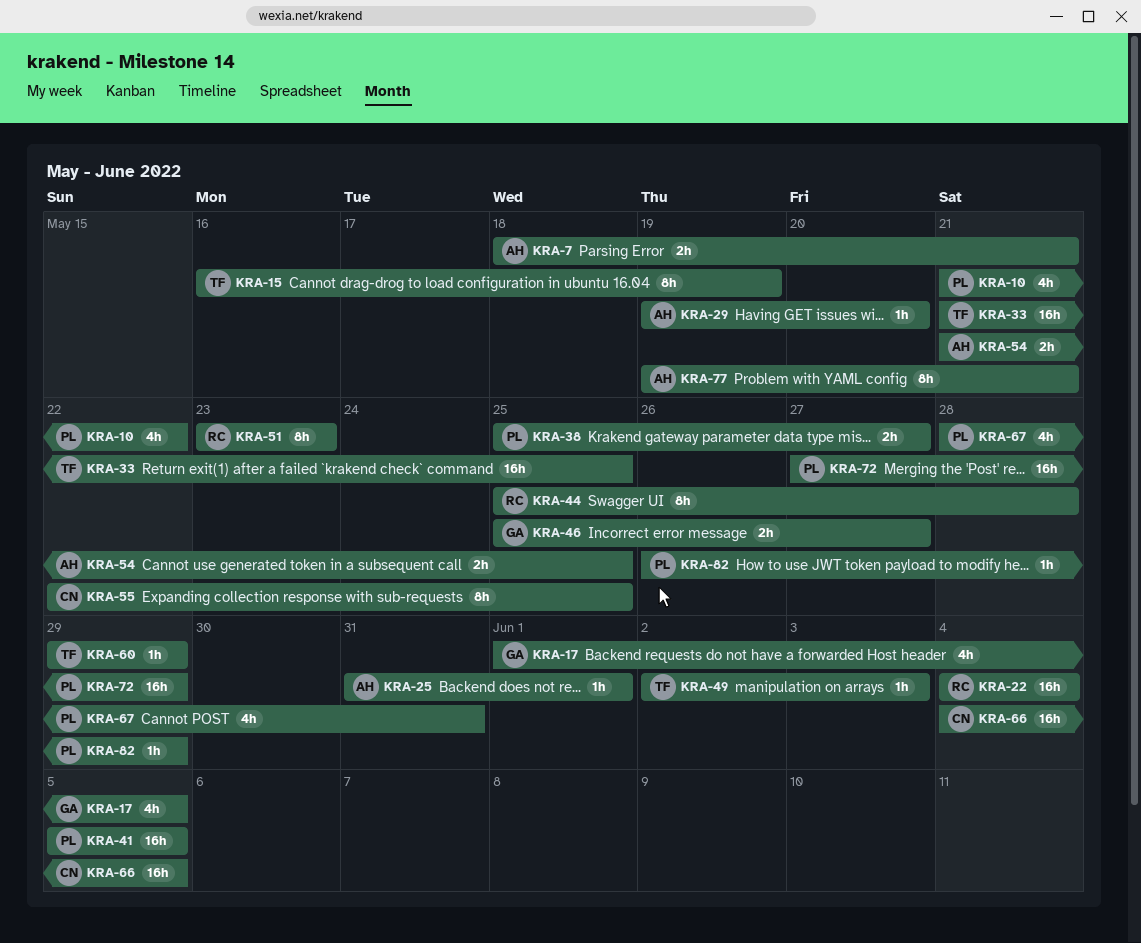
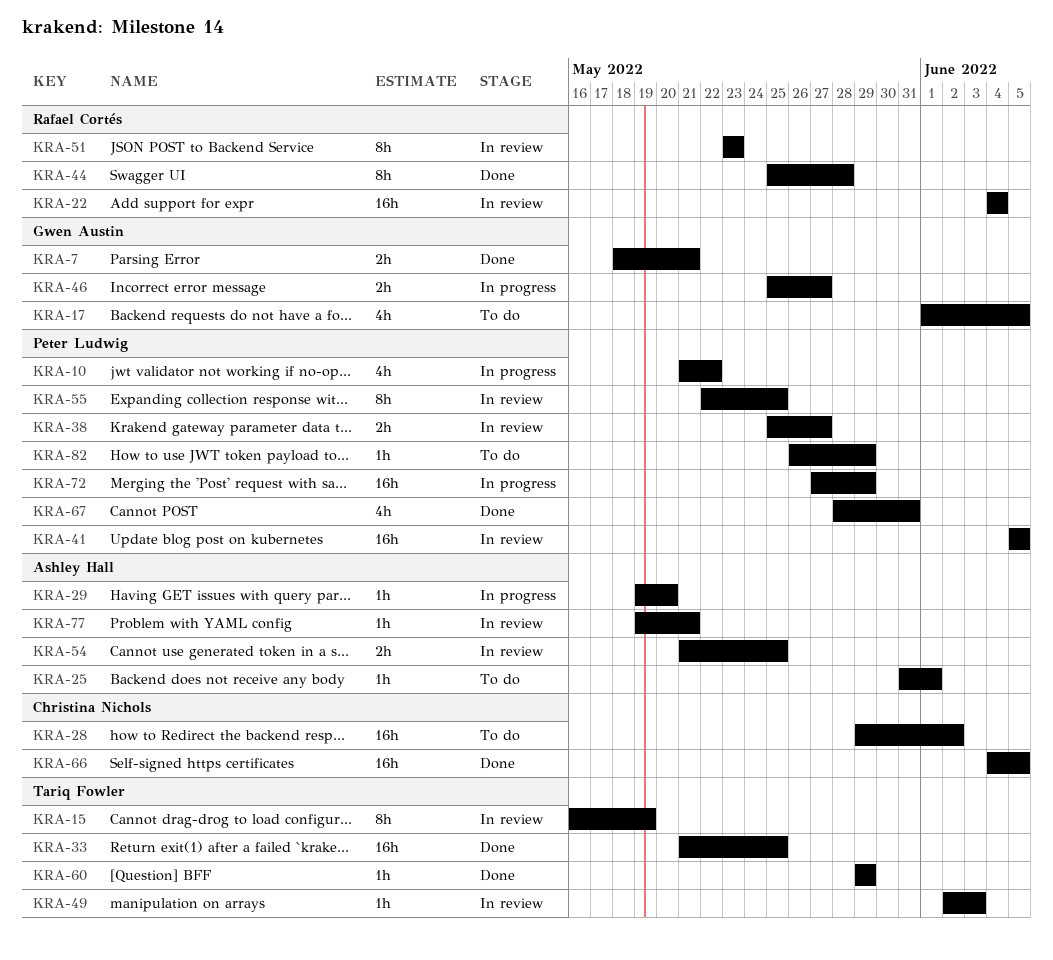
KRA-7, owner: Ashley Hall -> Gwen Austin
KRA-28: none -> present
KRA-55, owner: Christina Nichols -> Peter Ludwig
KRA-77, estimate: 8h -> 1h

